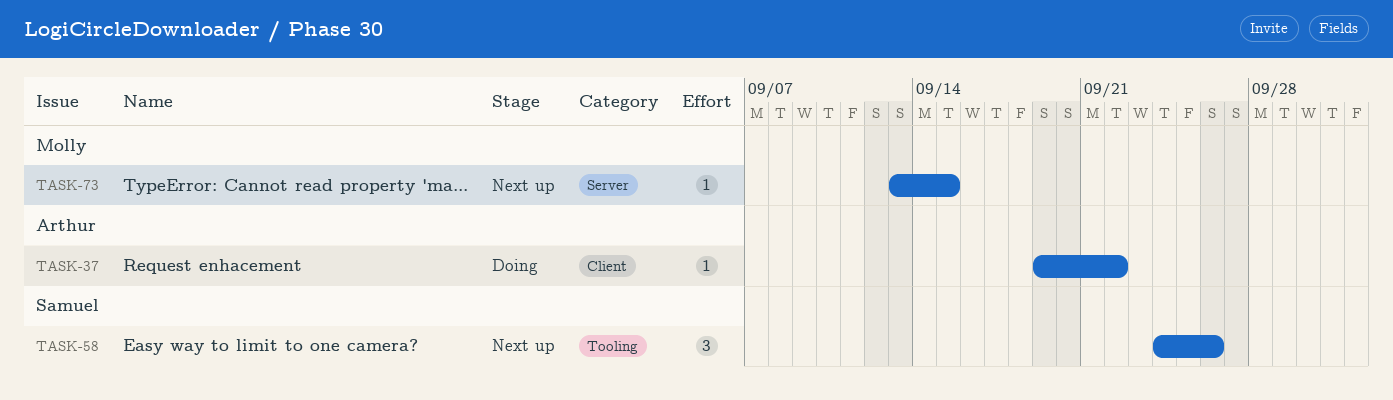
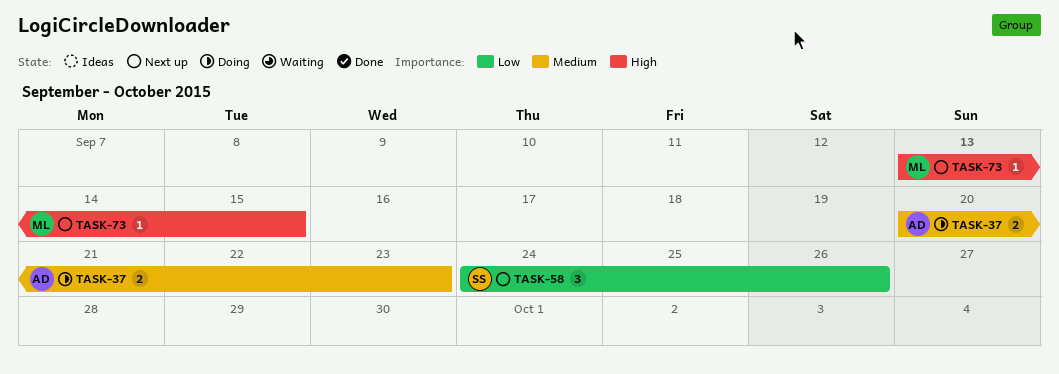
TASK-37, estimate: 1 -> 2
TASK-37, start: Sep 19 -> Sep 20
TASK-37, due: Sep 22 -> Sep 23

